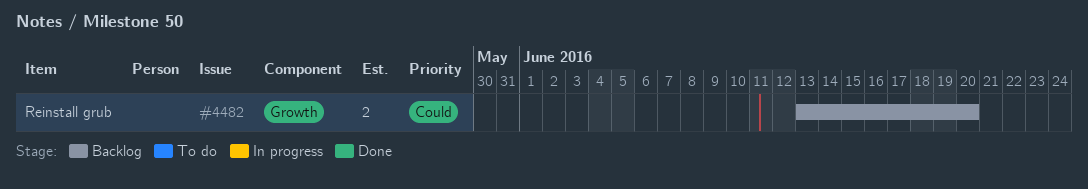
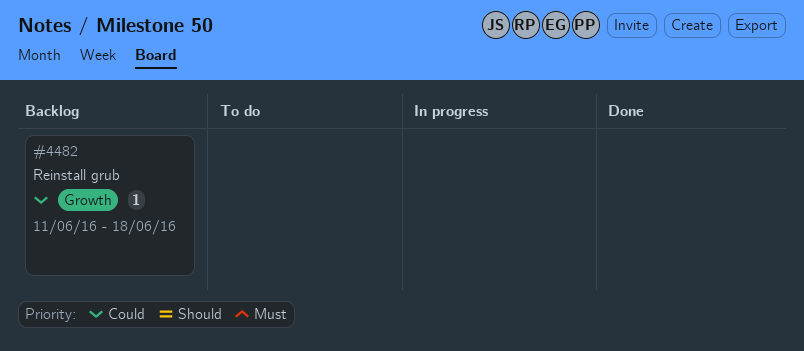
#4482, estimate: 2 -> 1
#4482, start: Jun 13 -> Jun 11
#4482, due: Jun 20 -> Jun 18

